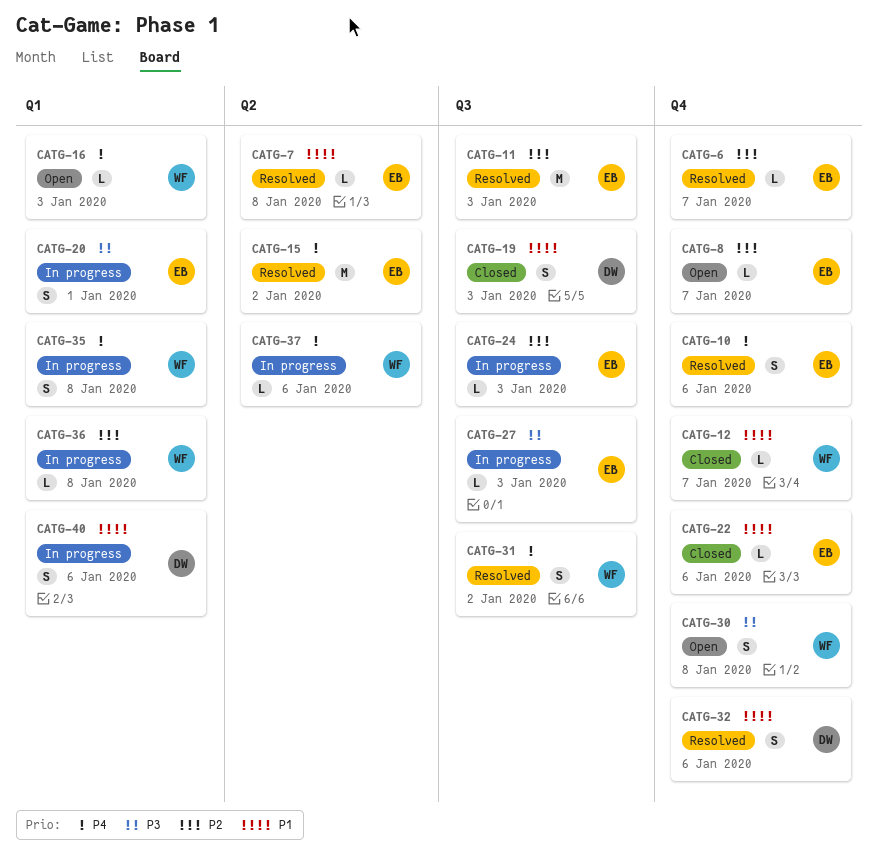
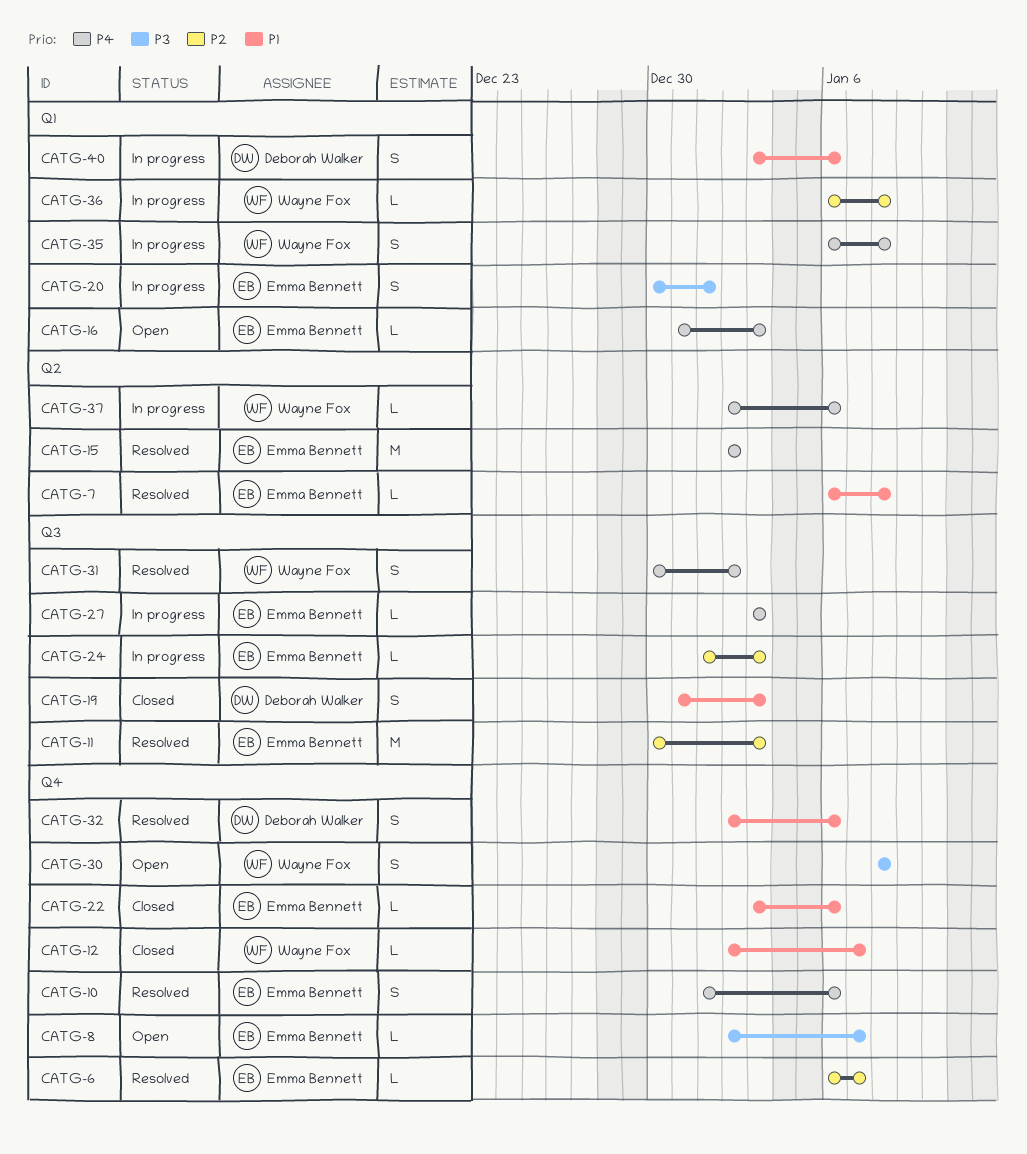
CATG-8, priority: P2 -> P3
CATG-16, owner: Wayne Fox -> Emma Bennett
CATG-27, priority: P3 -> P4

